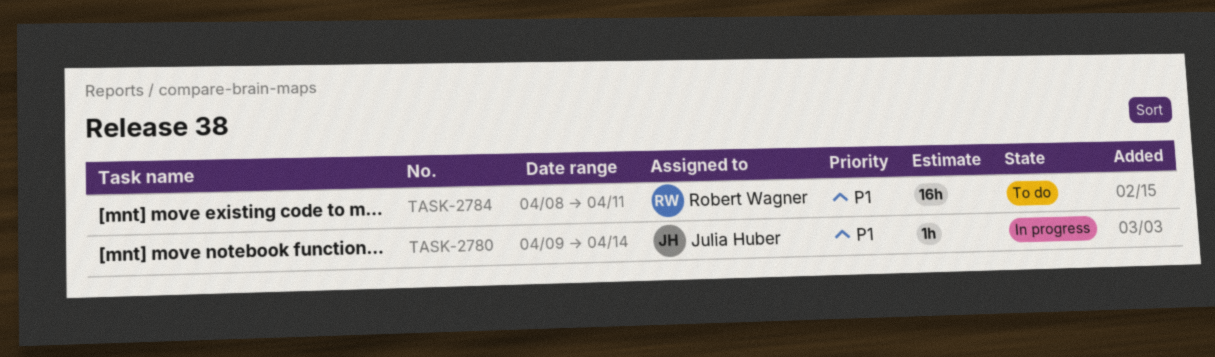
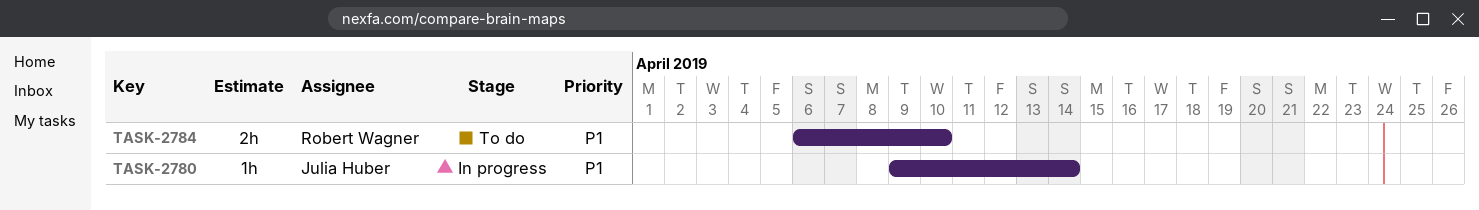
TASK-2784, estimate: 16h -> 2h
TASK-2784, start: Apr 8 -> Apr 6
TASK-2784, due: Apr 11 -> Apr 10

